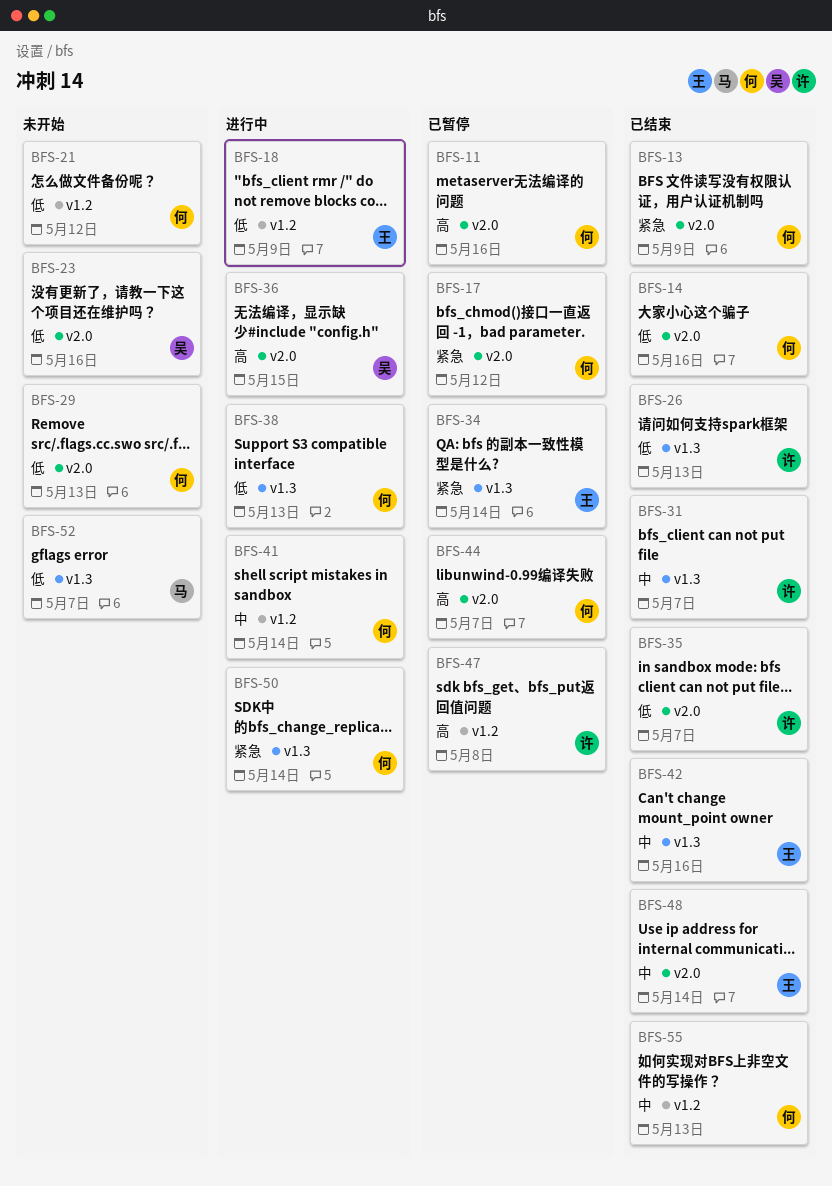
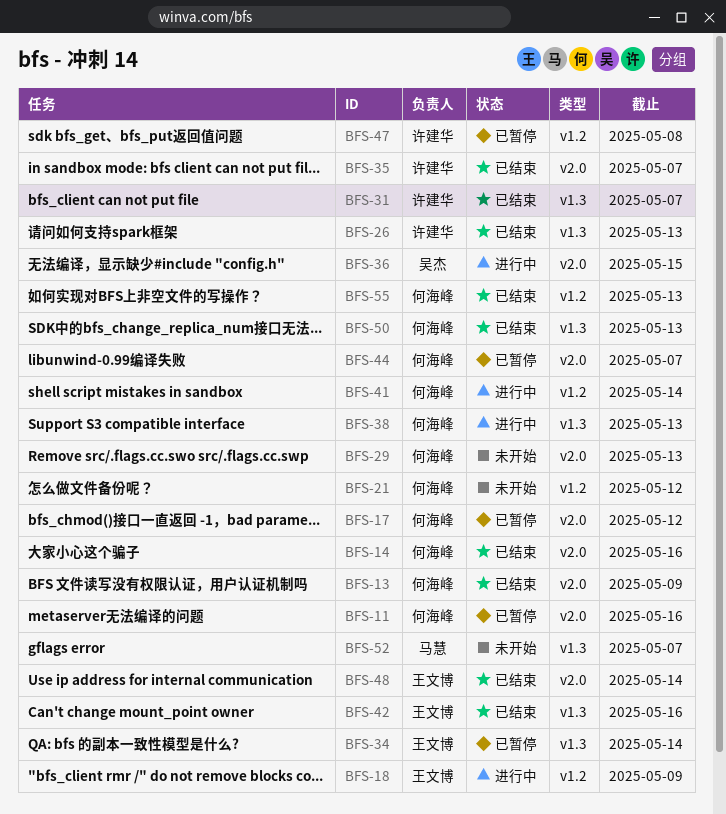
BFS-23: present -> none
BFS-50, status: 进行中 -> 已结束
BFS-50, due: May 14 -> May 13

